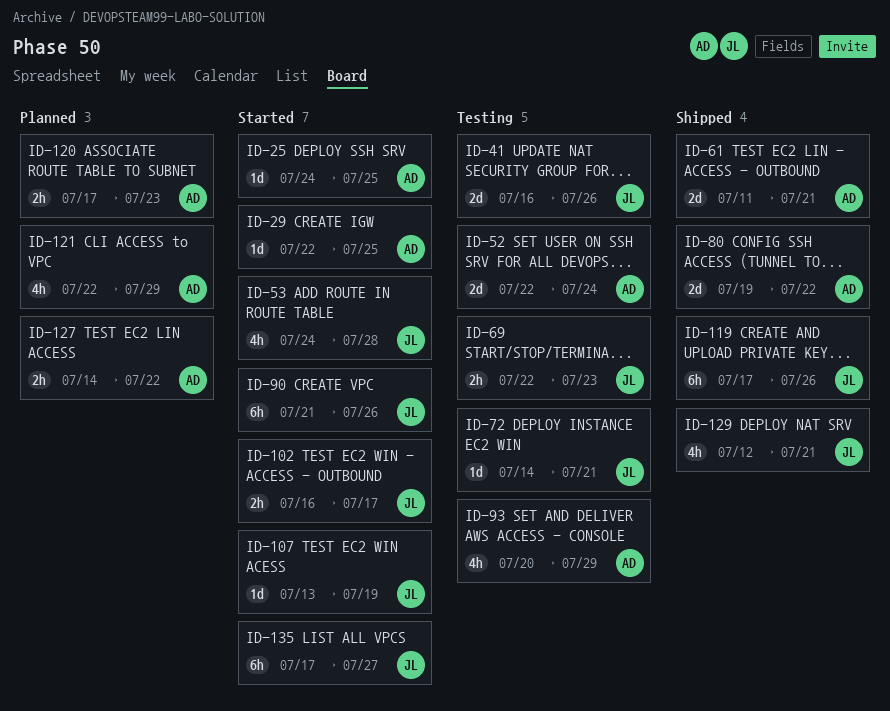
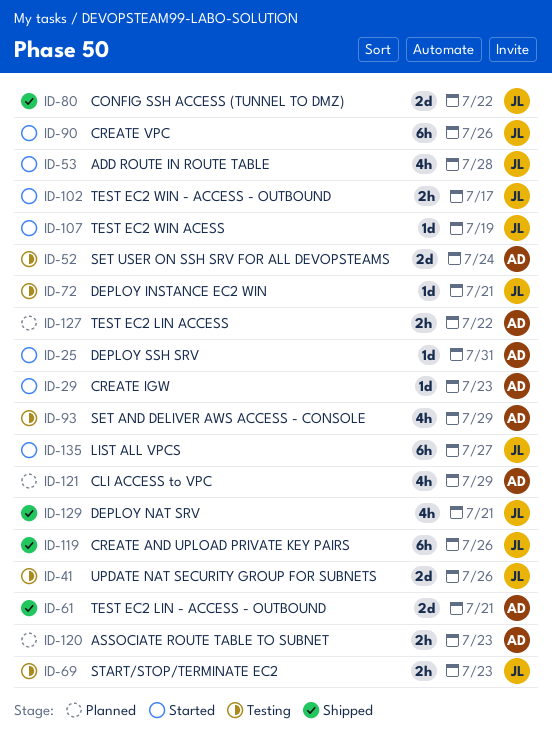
ID-25, due: Jul 25 -> Jul 31
ID-29, due: Jul 25 -> Jul 23
ID-80, owner: AD -> JL

